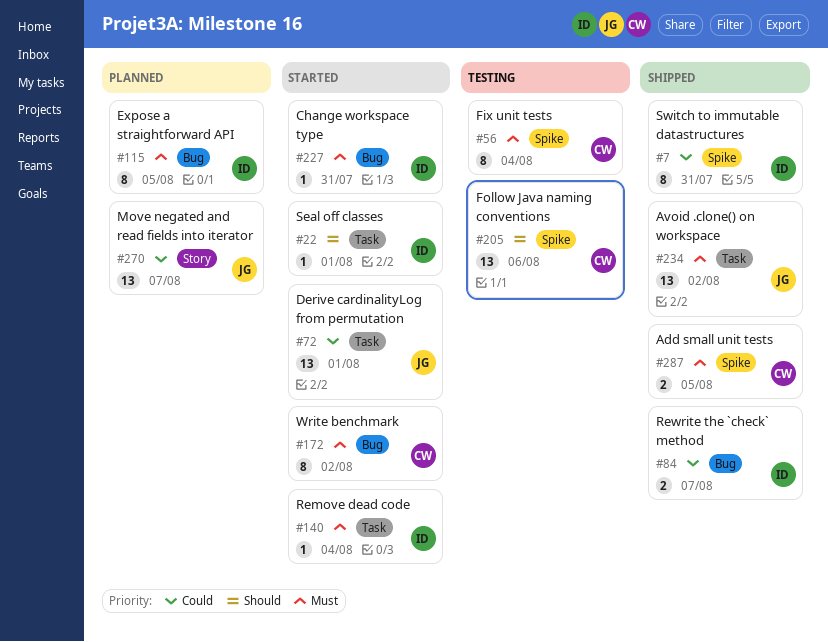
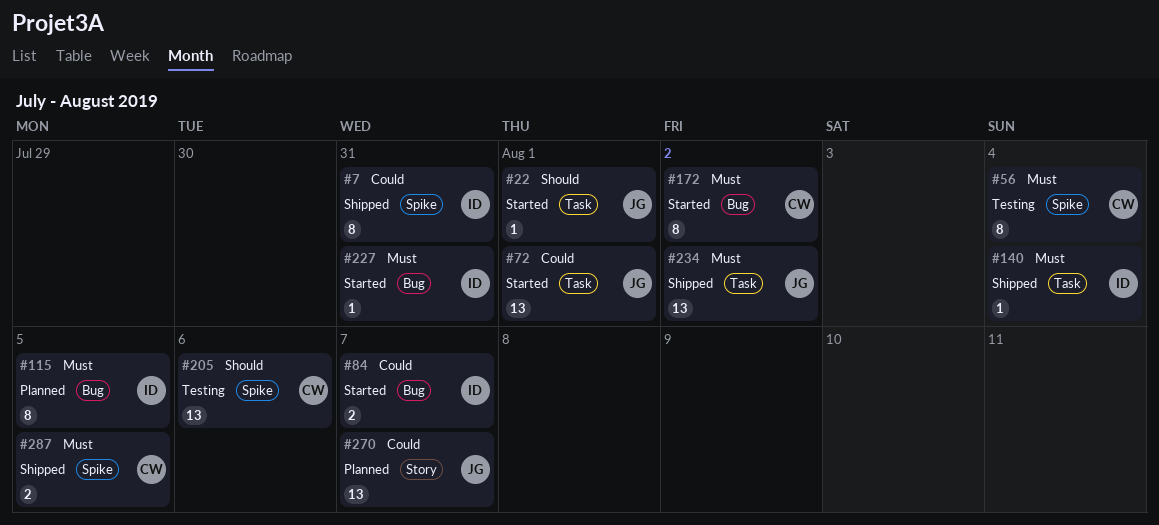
#22, owner: ID -> JG
#84, status: Shipped -> Started
#140, status: Started -> Shipped

